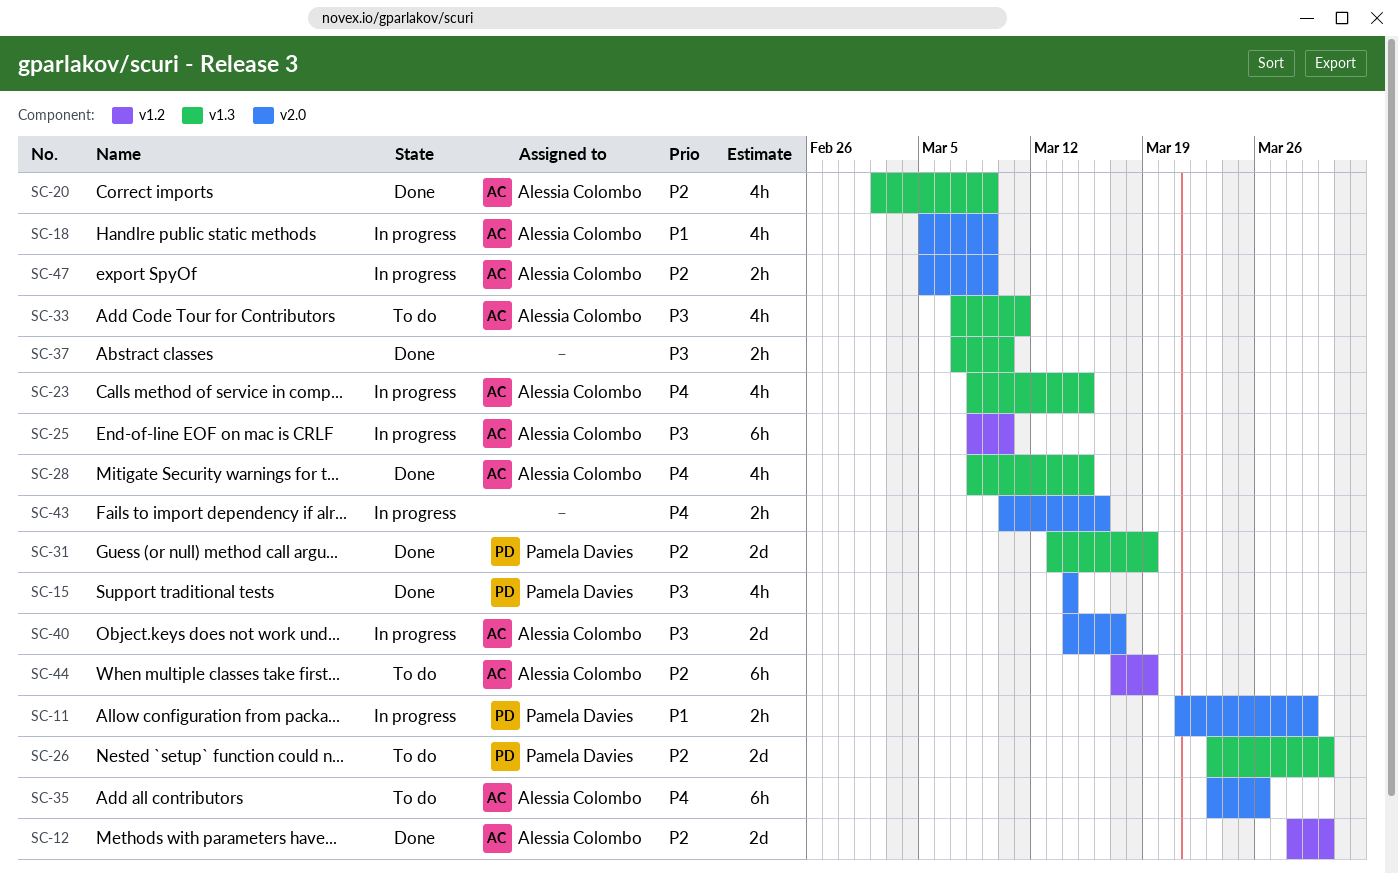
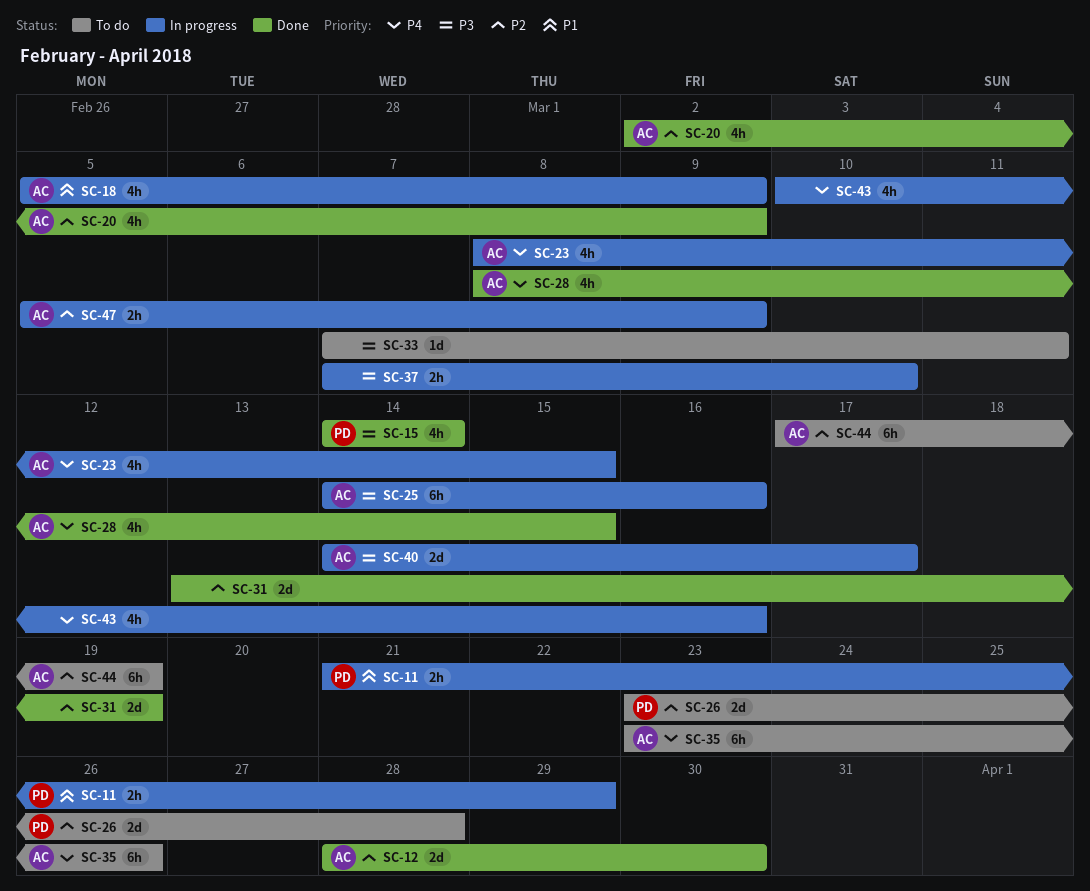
SC-25, start: Mar 8 -> Mar 14
SC-25, due: Mar 10 -> Mar 16
SC-26, due: Mar 30 -> Mar 28
SC-31, owner: Pamela Davies -> none
SC-33, owner: Alessia Colombo -> none
SC-33, estimate: 4h -> 1d
SC-37, status: Done -> In progress
SC-43, estimate: 2h -> 4h

